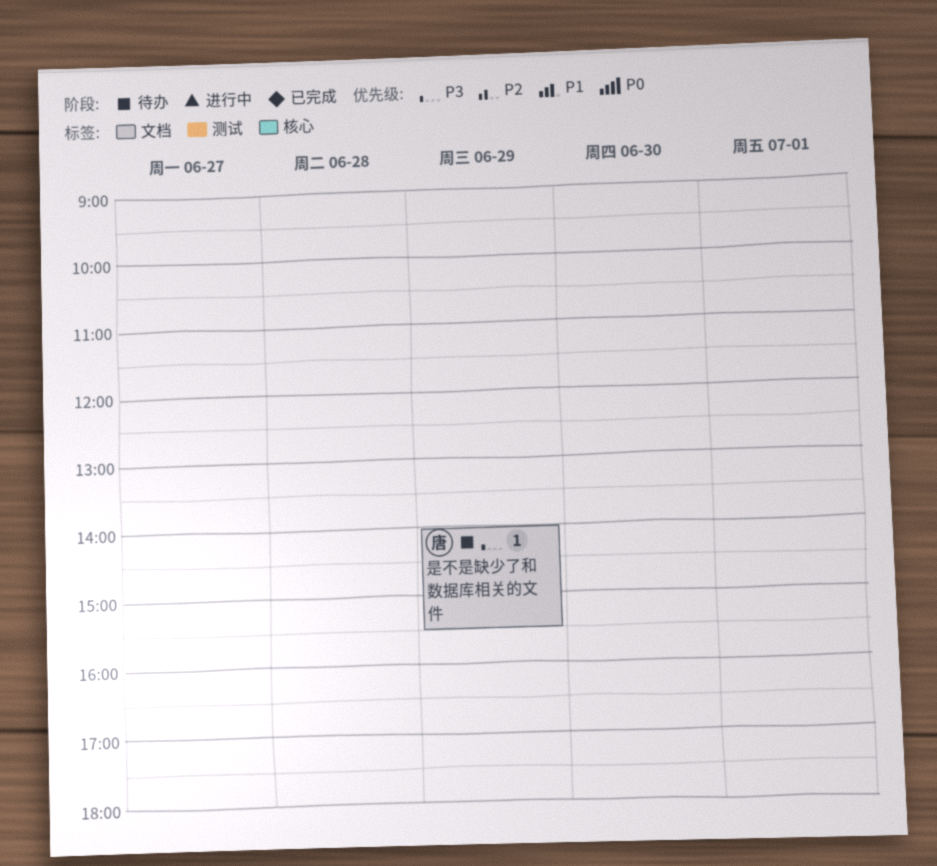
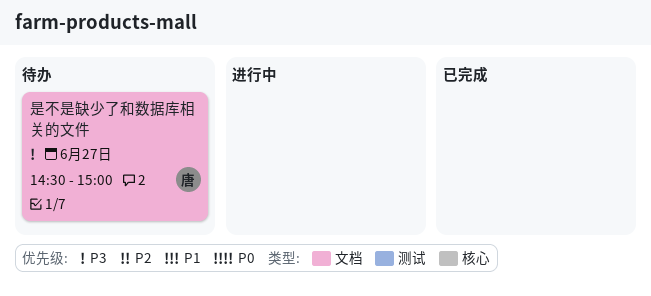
是不是缺少了和数据库相关的文件, day: Jun 29 -> Jun 27
是不是缺少了和数据库相关的文件, begins: 14:00 -> 14:30
是不是缺少了和数据库相关的文件, ends: 15:30 -> 15:00

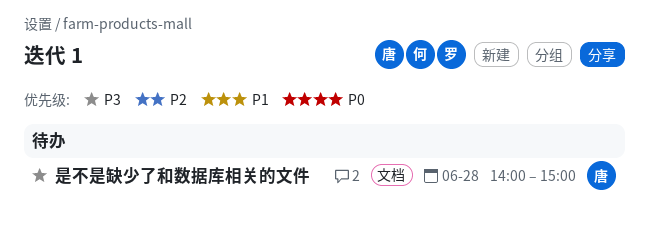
是不是缺少了和数据库相关的文件, day: Jun 27 -> Jun 28
是不是缺少了和数据库相关的文件, begins: 14:30 -> 14:00

